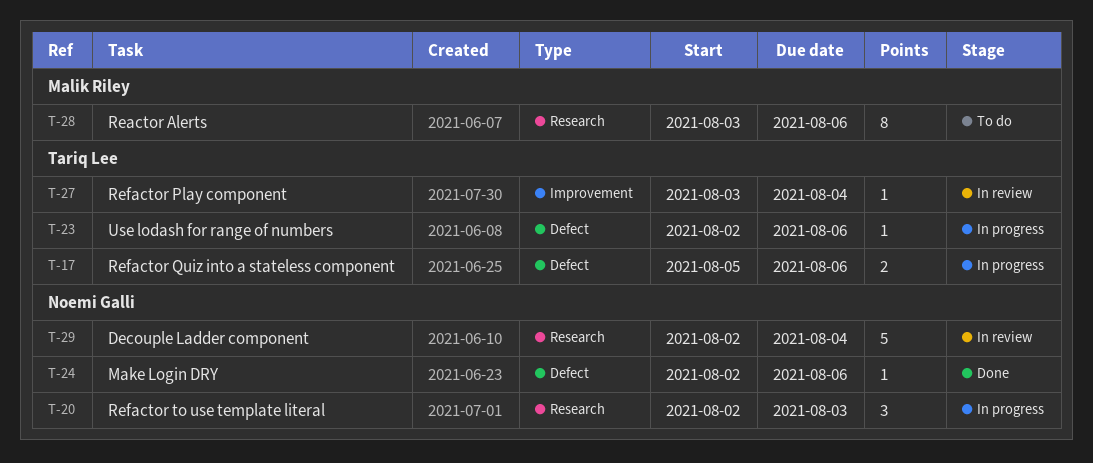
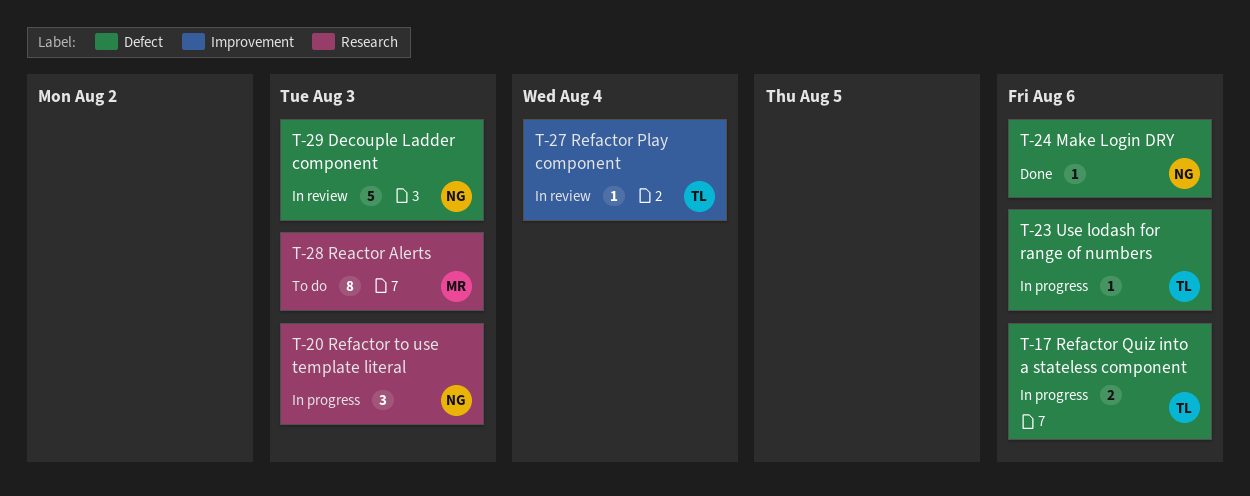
T-28, due: Aug 6 -> Aug 3
T-29, label: Research -> Defect
T-29, due: Aug 4 -> Aug 3

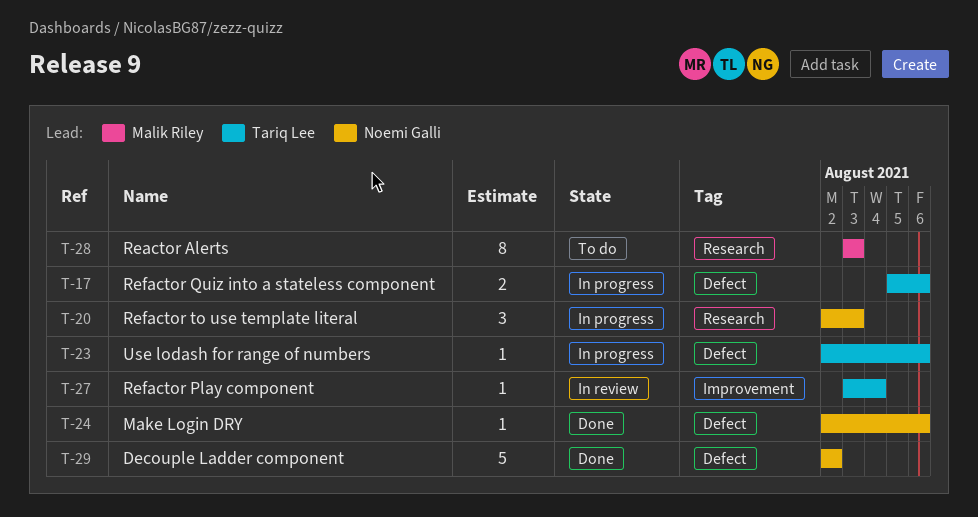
T-29, status: In review -> Done
T-29, due: Aug 3 -> Aug 2

